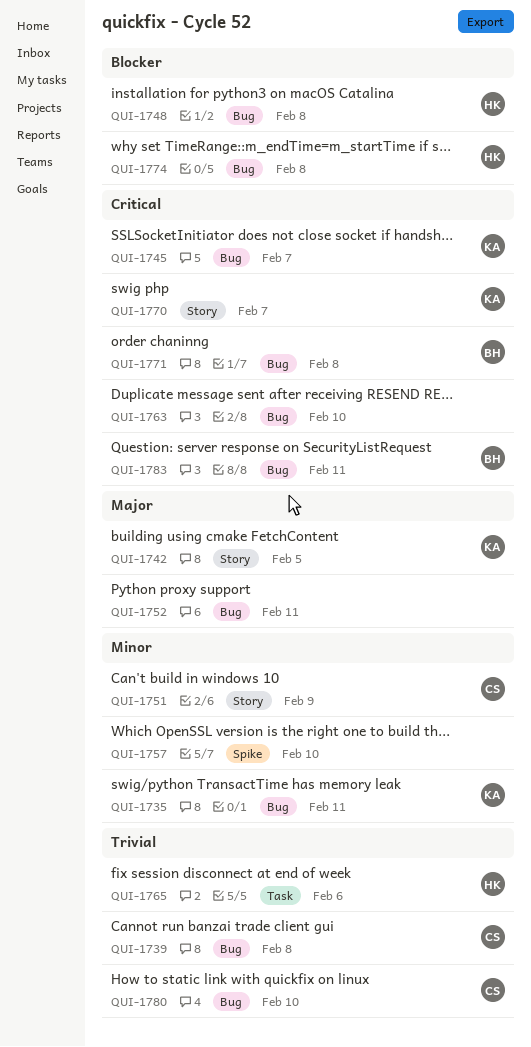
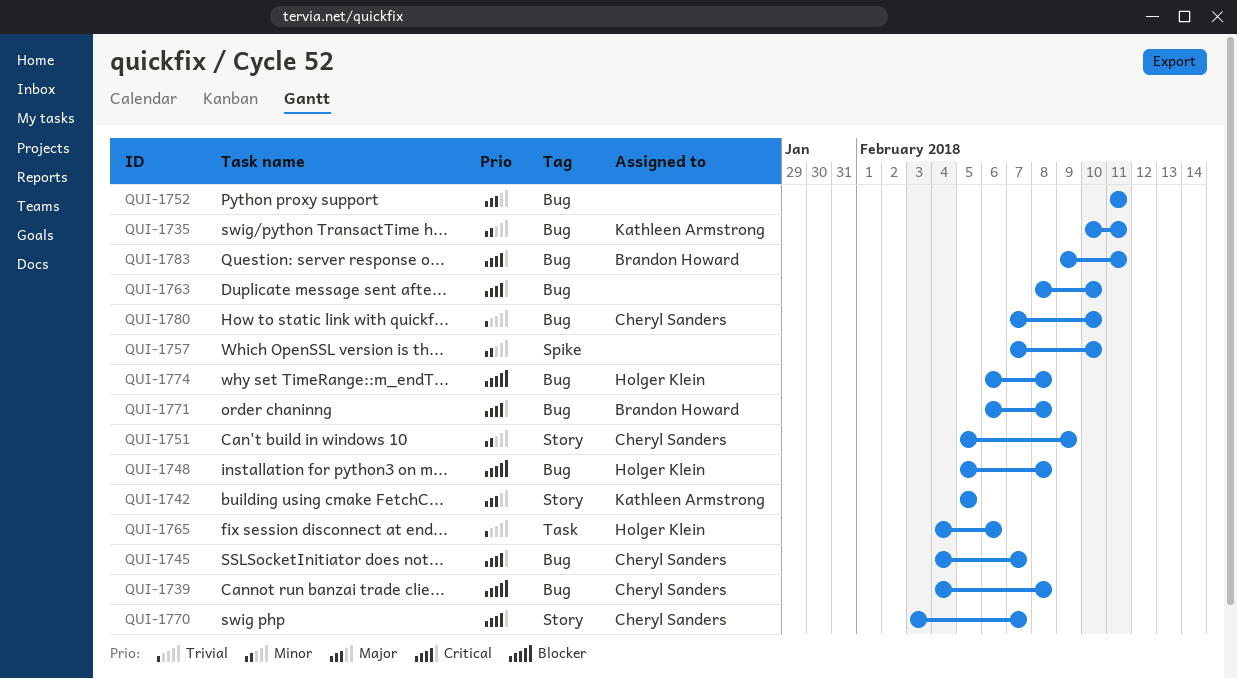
QUI-1739, priority: Trivial -> Blocker
QUI-1745, owner: Kathleen Armstrong -> Cheryl Sanders
QUI-1770, owner: Kathleen Armstrong -> Cheryl Sanders

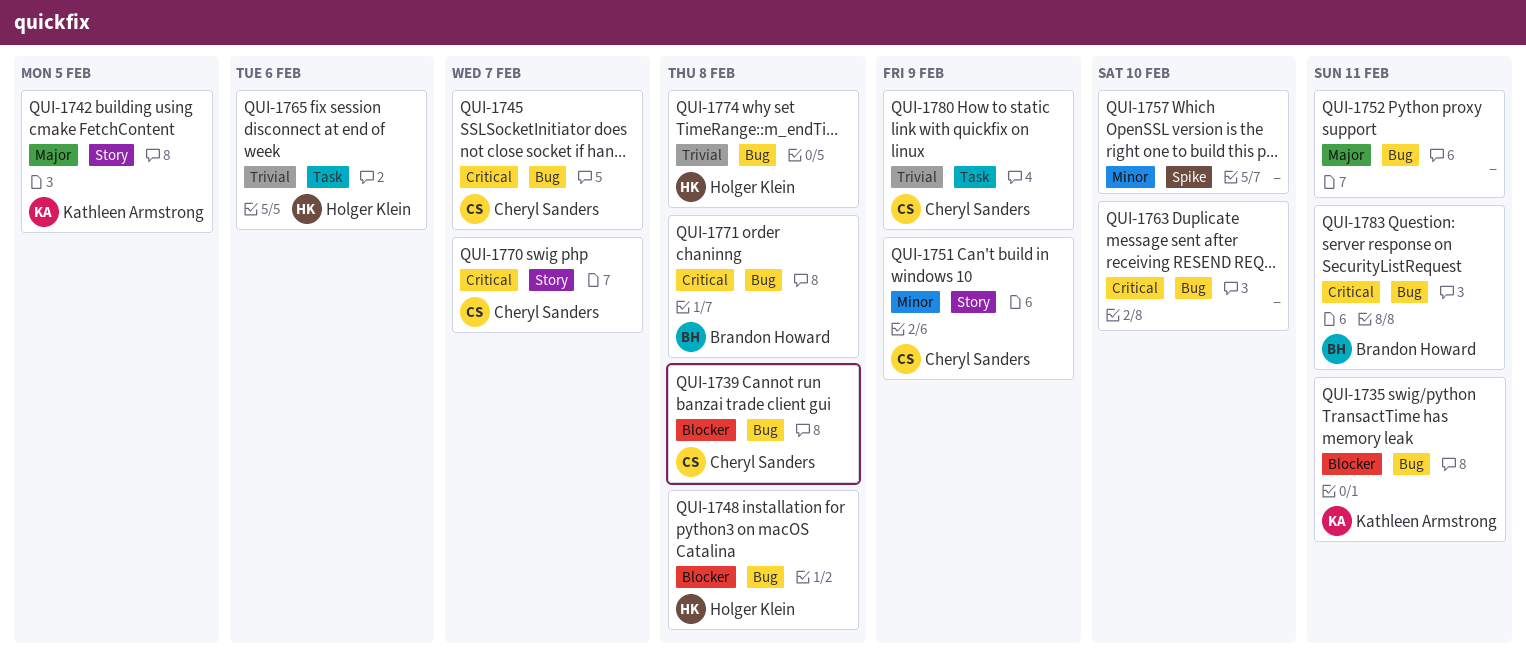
QUI-1735, priority: Minor -> Blocker
QUI-1774, priority: Blocker -> Trivial
QUI-1780, label: Bug -> Task
QUI-1780, due: Feb 10 -> Feb 9

